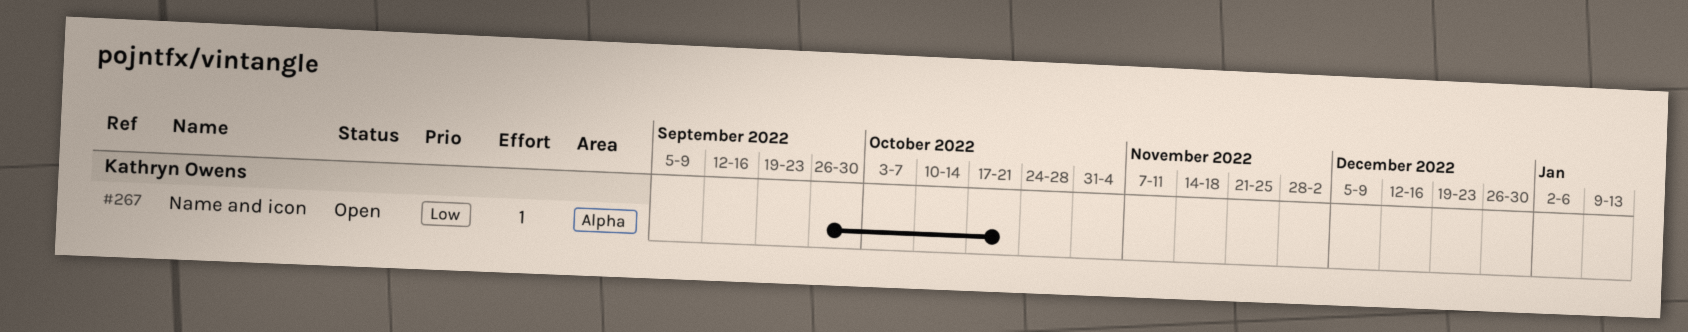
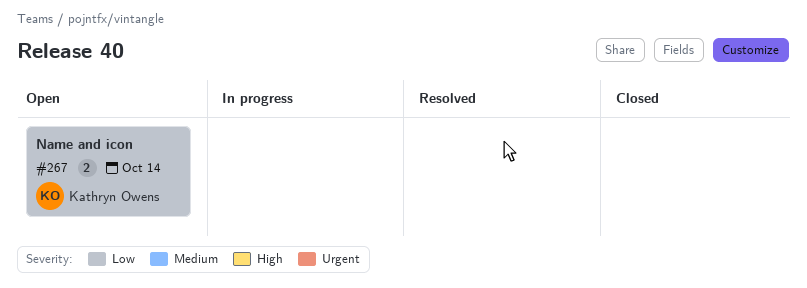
#267, estimate: 1 -> 2
#267, due: Oct 21 -> Oct 14

